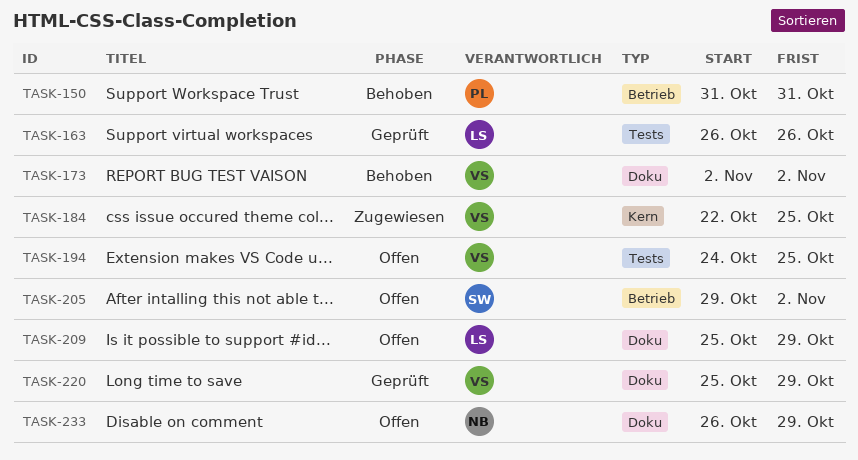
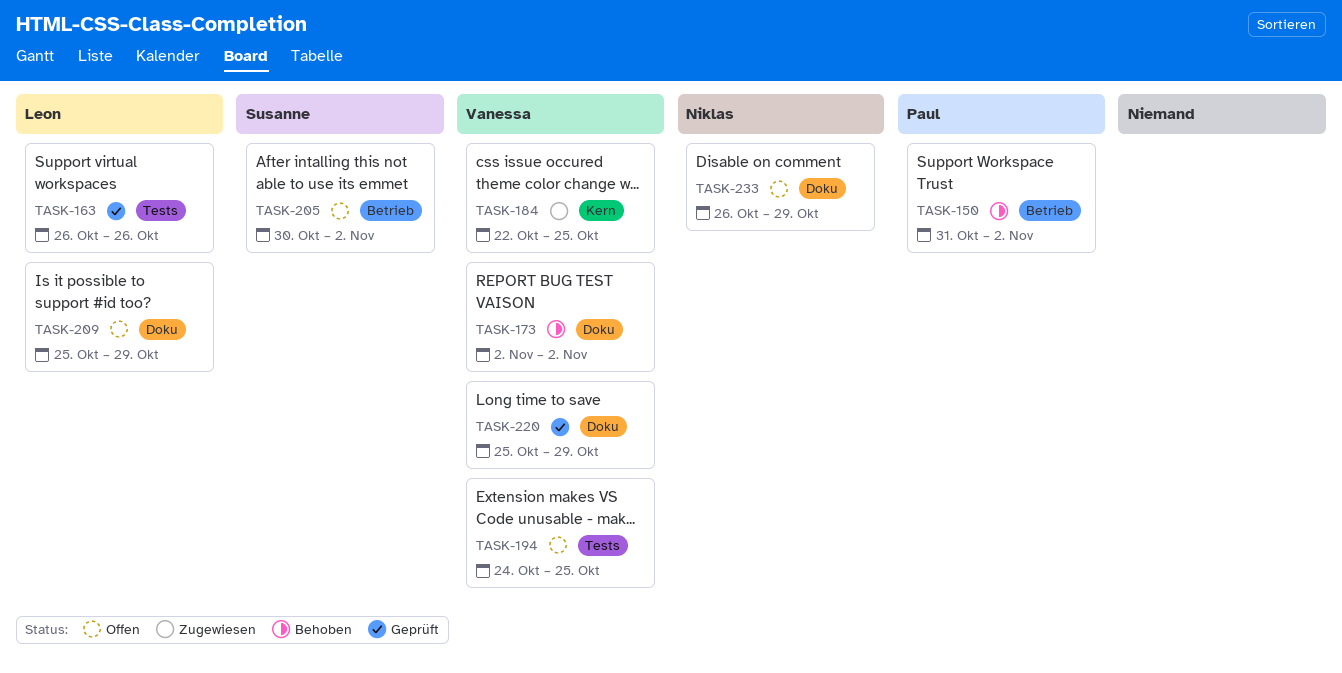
TASK-150, due: Oct 31 -> Nov 2
TASK-205, start: Oct 29 -> Oct 30

